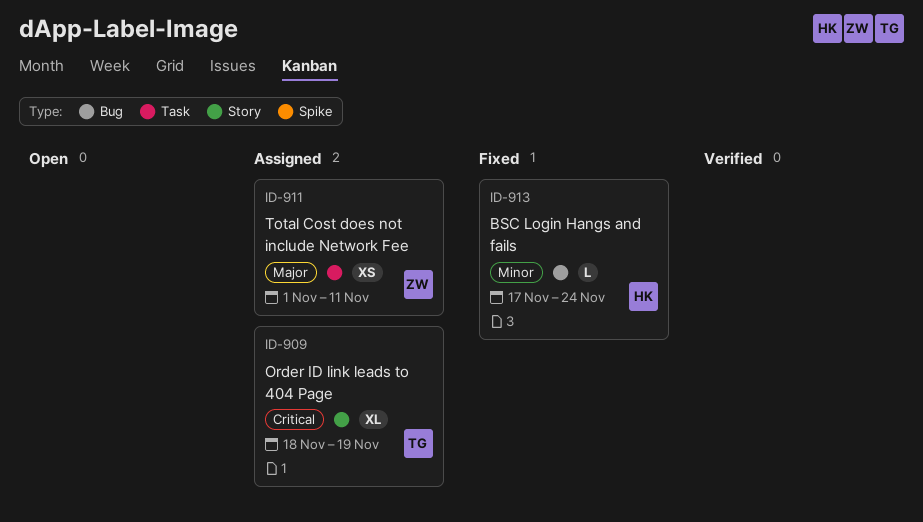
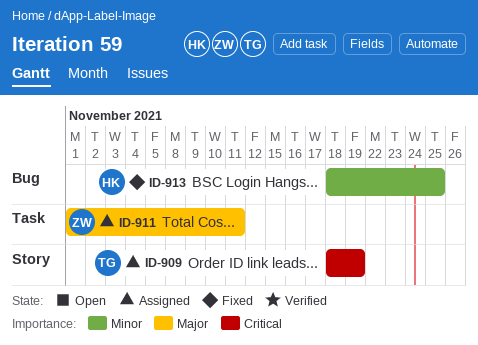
ID-913, start: Nov 17 -> Nov 18
ID-913, due: Nov 24 -> Nov 25

